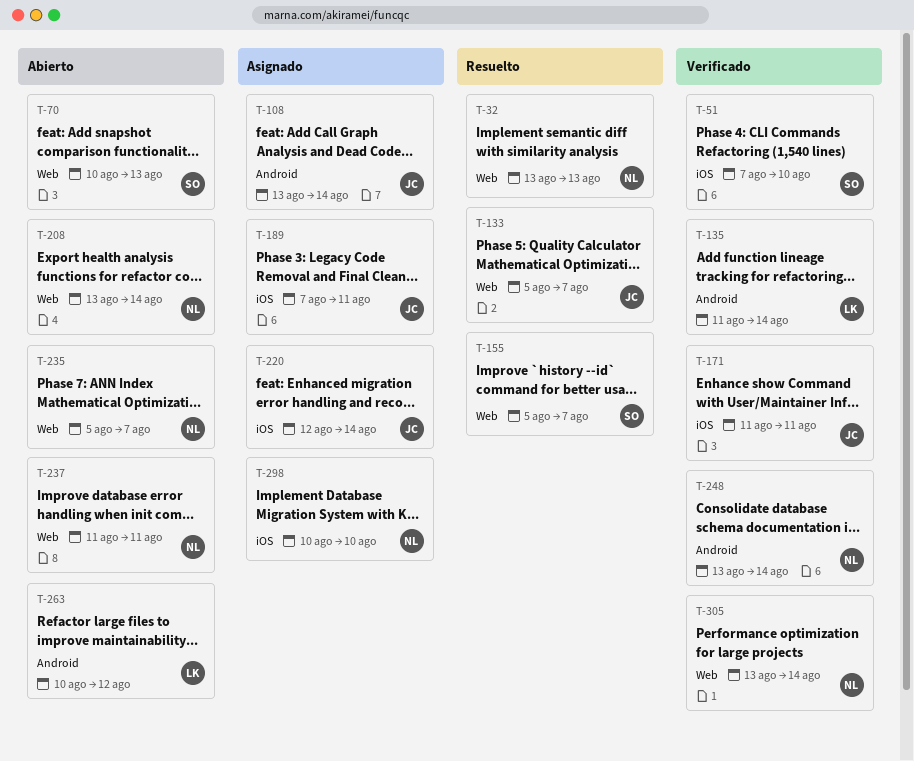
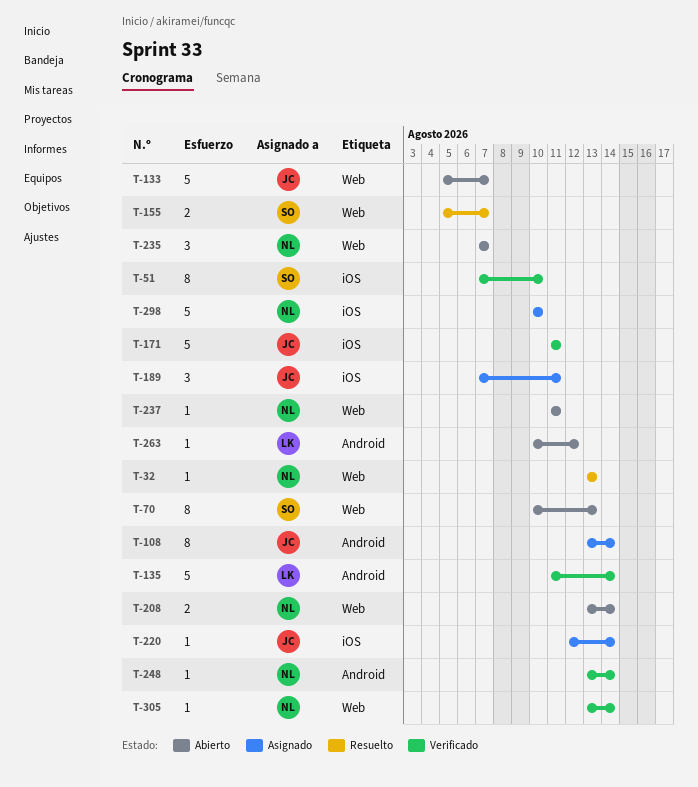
T-133, status: Resuelto -> Abierto
T-235, start: Aug 5 -> Aug 7

